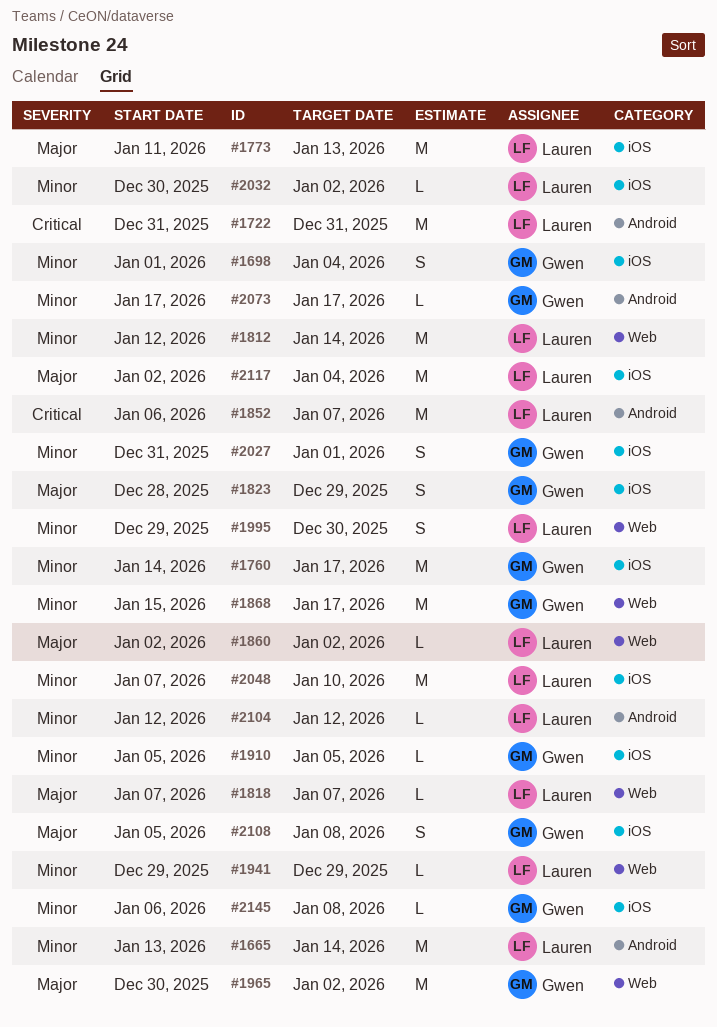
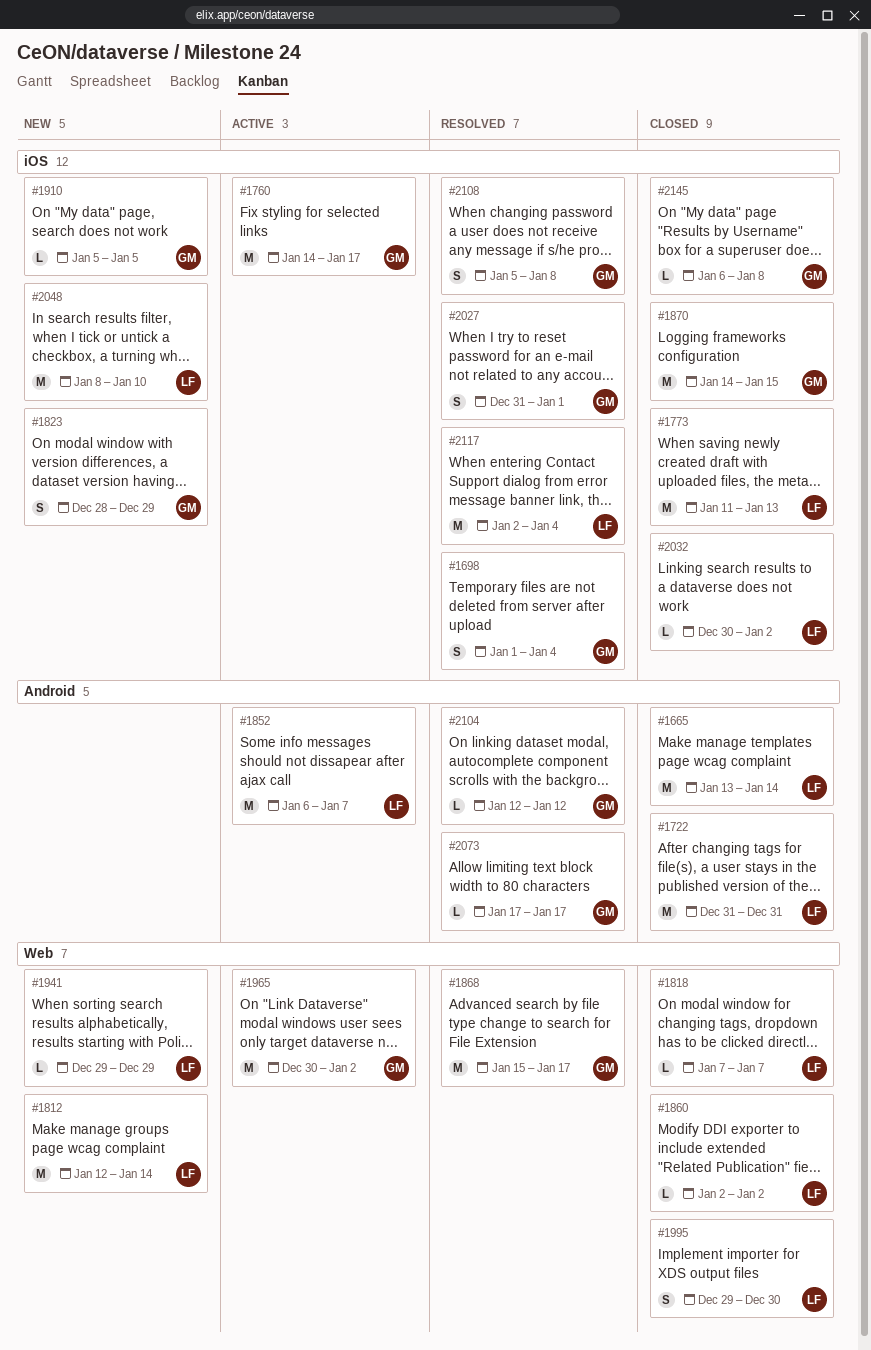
#1870: none -> present
#2048, start: Jan 7 -> Jan 8
#2104, owner: Lauren -> Gwen

